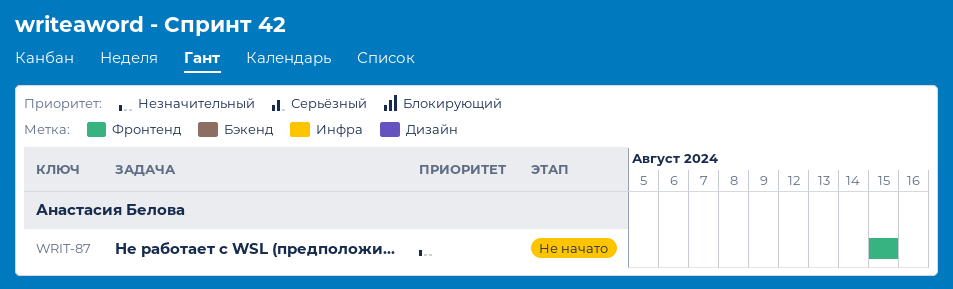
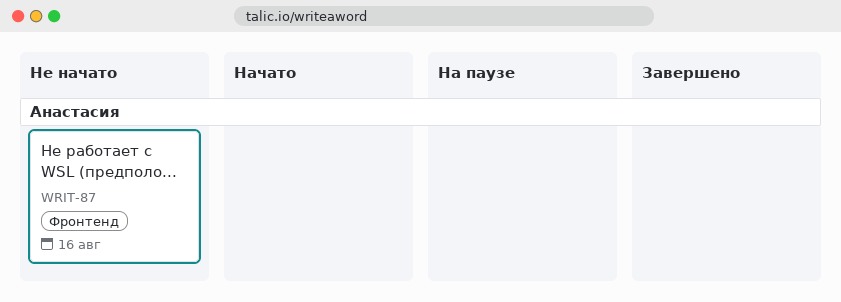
WRIT-87, due: Aug 15 -> Aug 16

